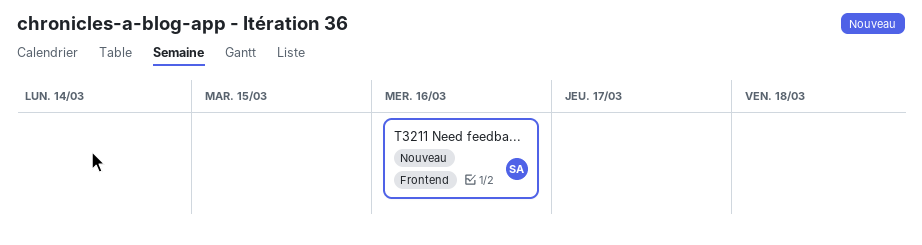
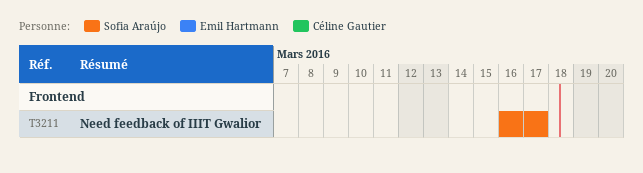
T3211, due: Mar 16 -> Mar 17

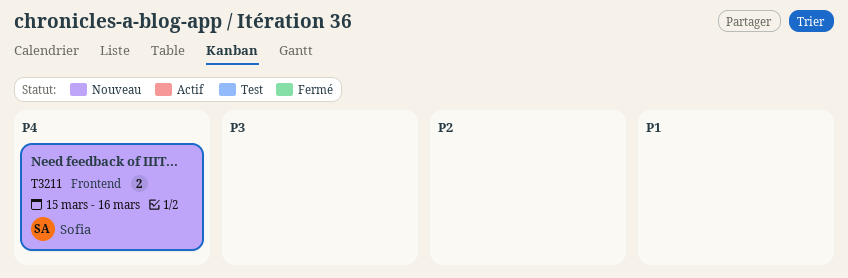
T3211, start: Mar 16 -> Mar 15
T3211, due: Mar 17 -> Mar 16

